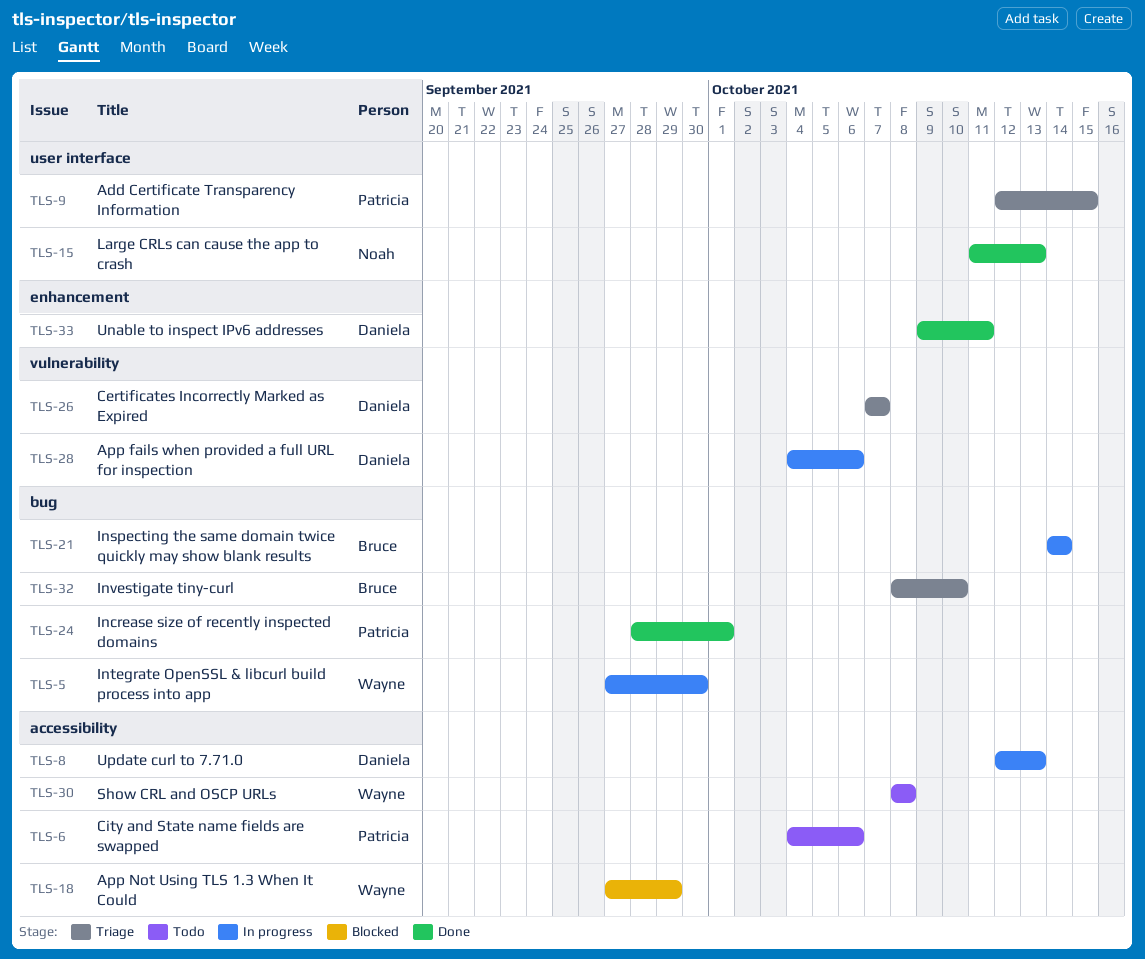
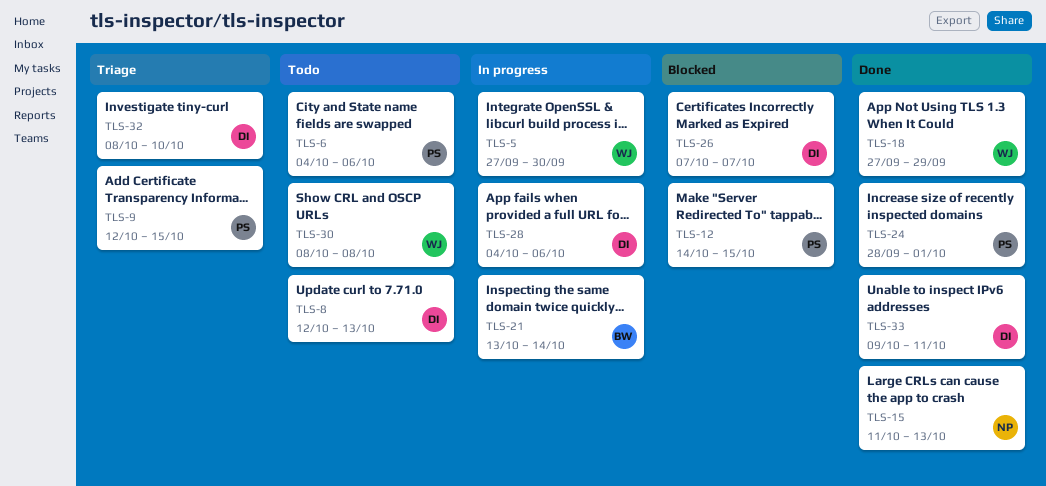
TLS-8, status: In progress -> Todo
TLS-12: none -> present
TLS-18, status: Blocked -> Done
TLS-21, start: Oct 14 -> Oct 13
TLS-26, status: Triage -> Blocked
TLS-32, owner: Bruce -> Daniela

